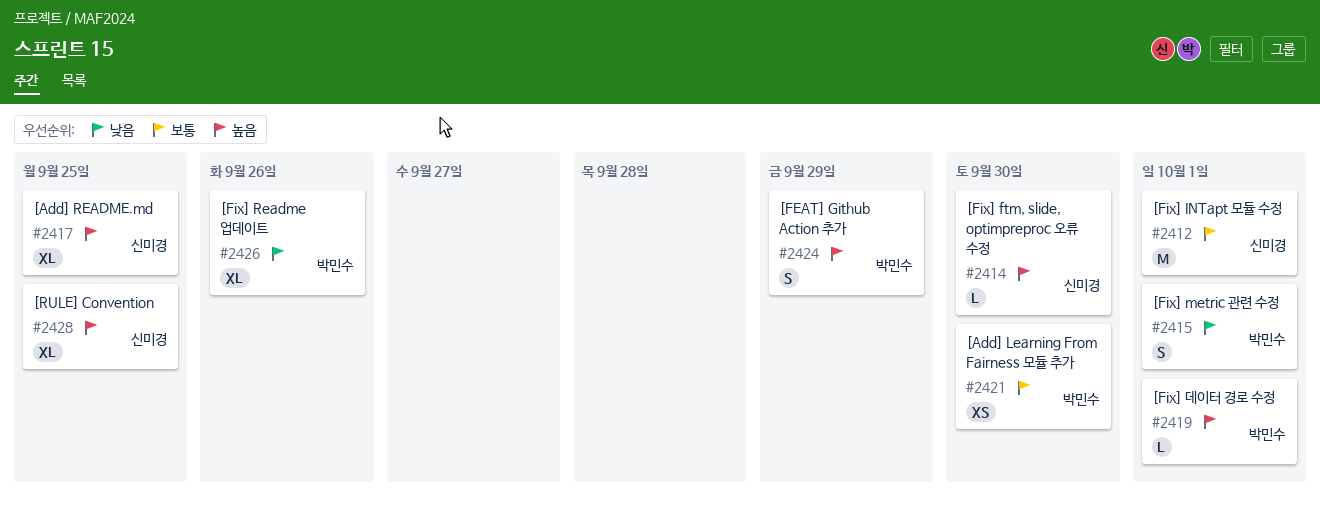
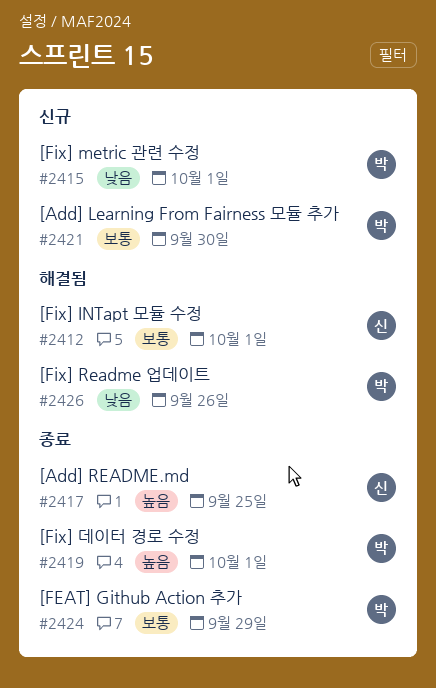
#2414: present -> none
#2424, priority: 높음 -> 보통
#2428: present -> none

